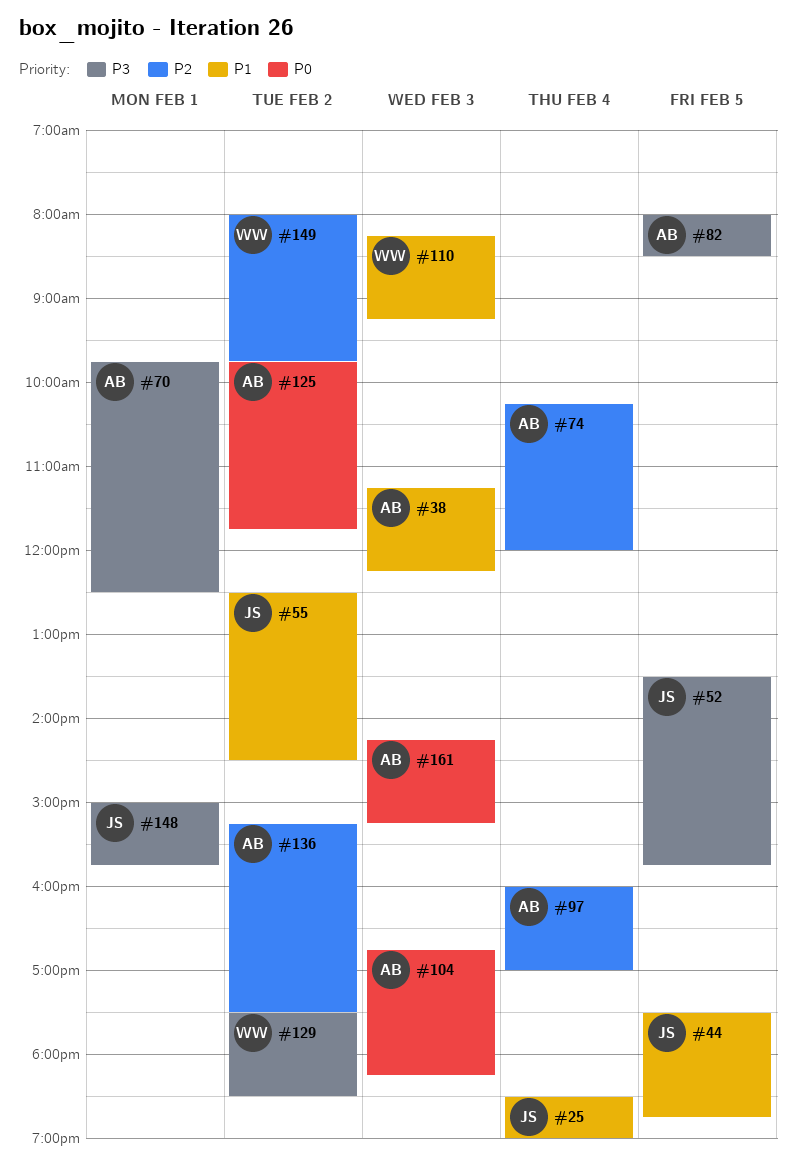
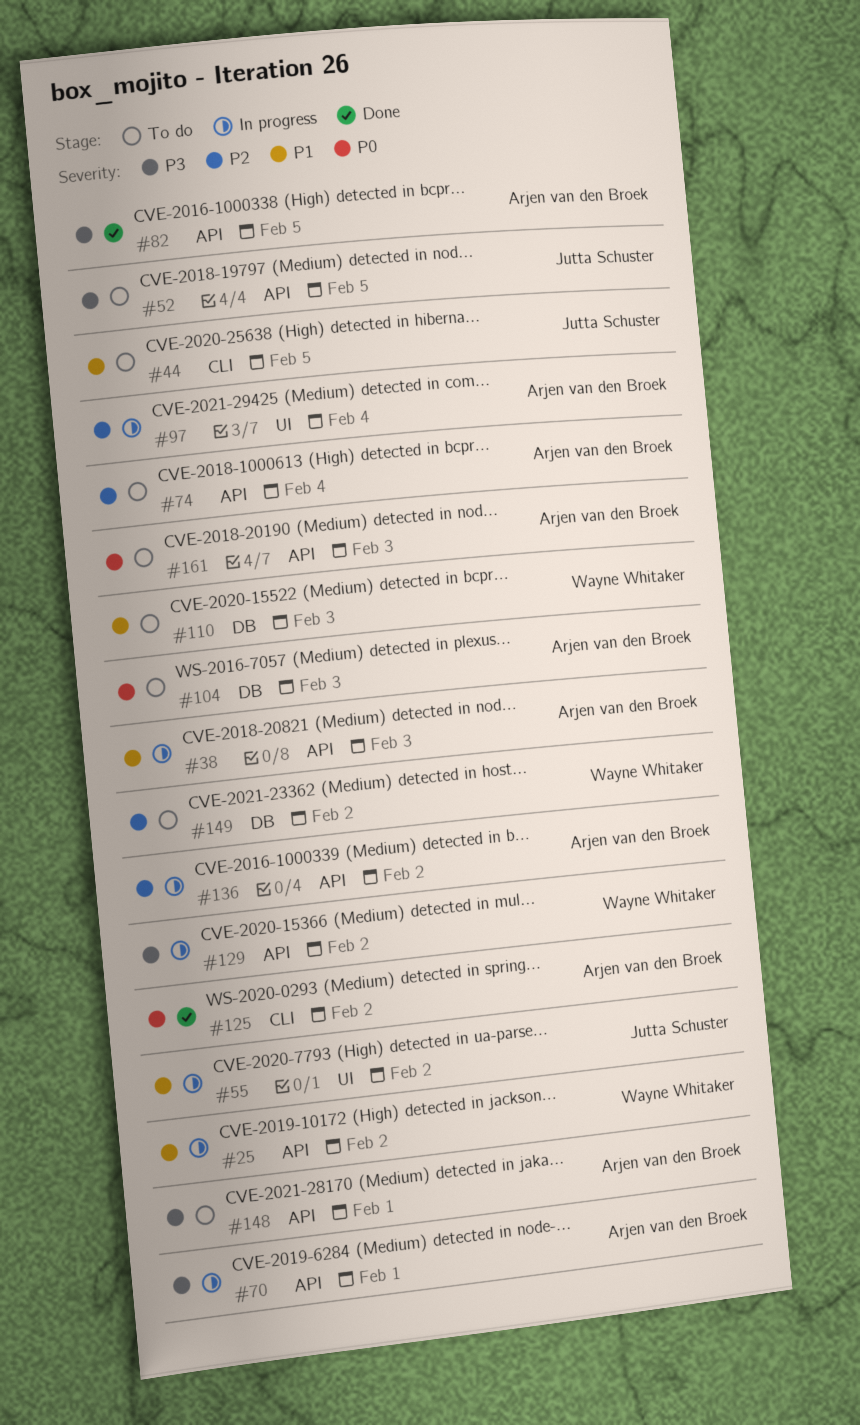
#25, owner: Jutta Schuster -> Wayne Whitaker
#25, day: Feb 4 -> Feb 2
#148, owner: Jutta Schuster -> Arjen van den Broek

